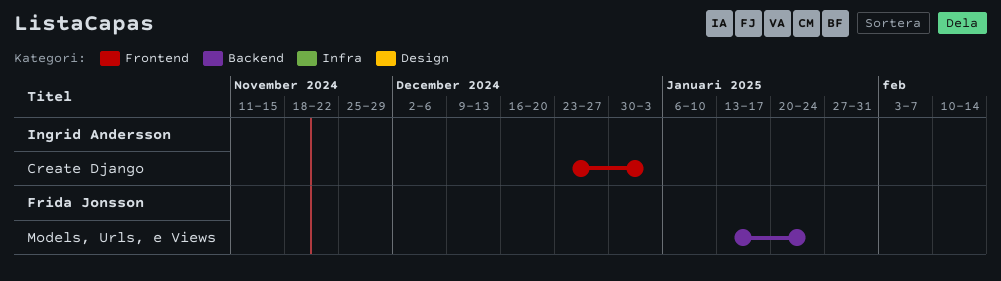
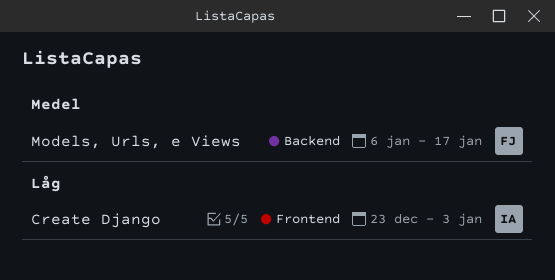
Models, Urls, e Views, start: Jan 13 -> Jan 6
Models, Urls, e Views, due: Jan 24 -> Jan 17

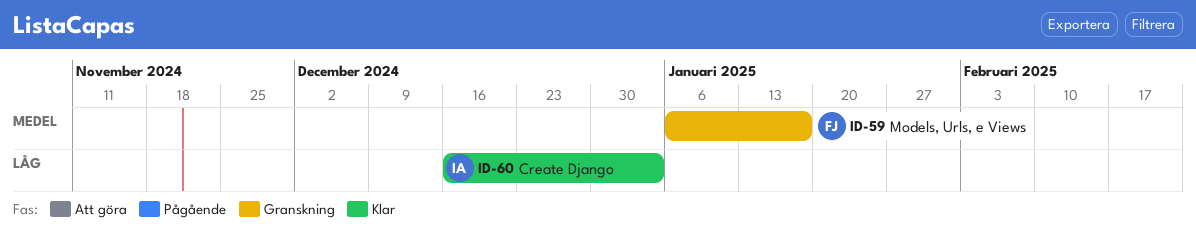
Create Django, start: Dec 23 -> Dec 16

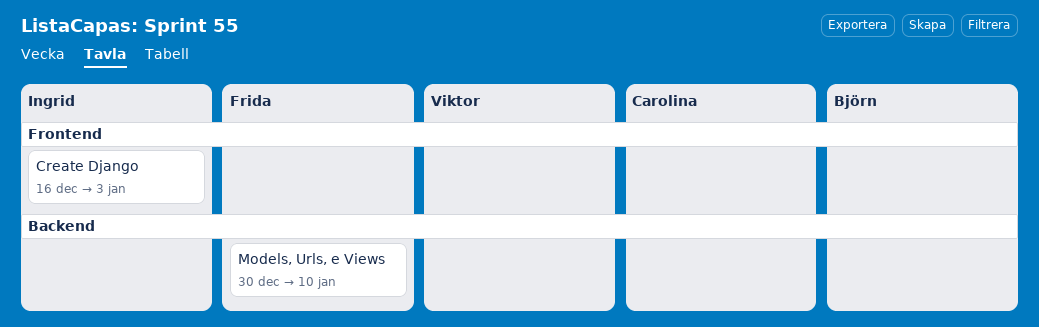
Models, Urls, e Views, start: Jan 6 -> Dec 30
Models, Urls, e Views, due: Jan 17 -> Jan 10

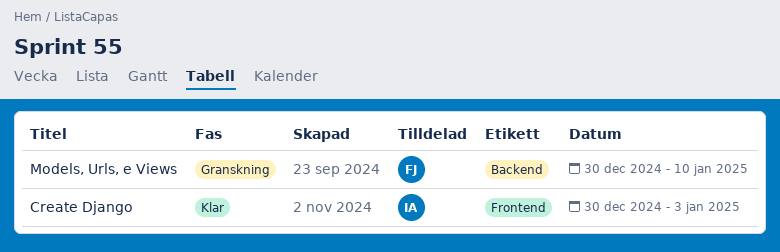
Create Django, start: Dec 16 -> Dec 30

